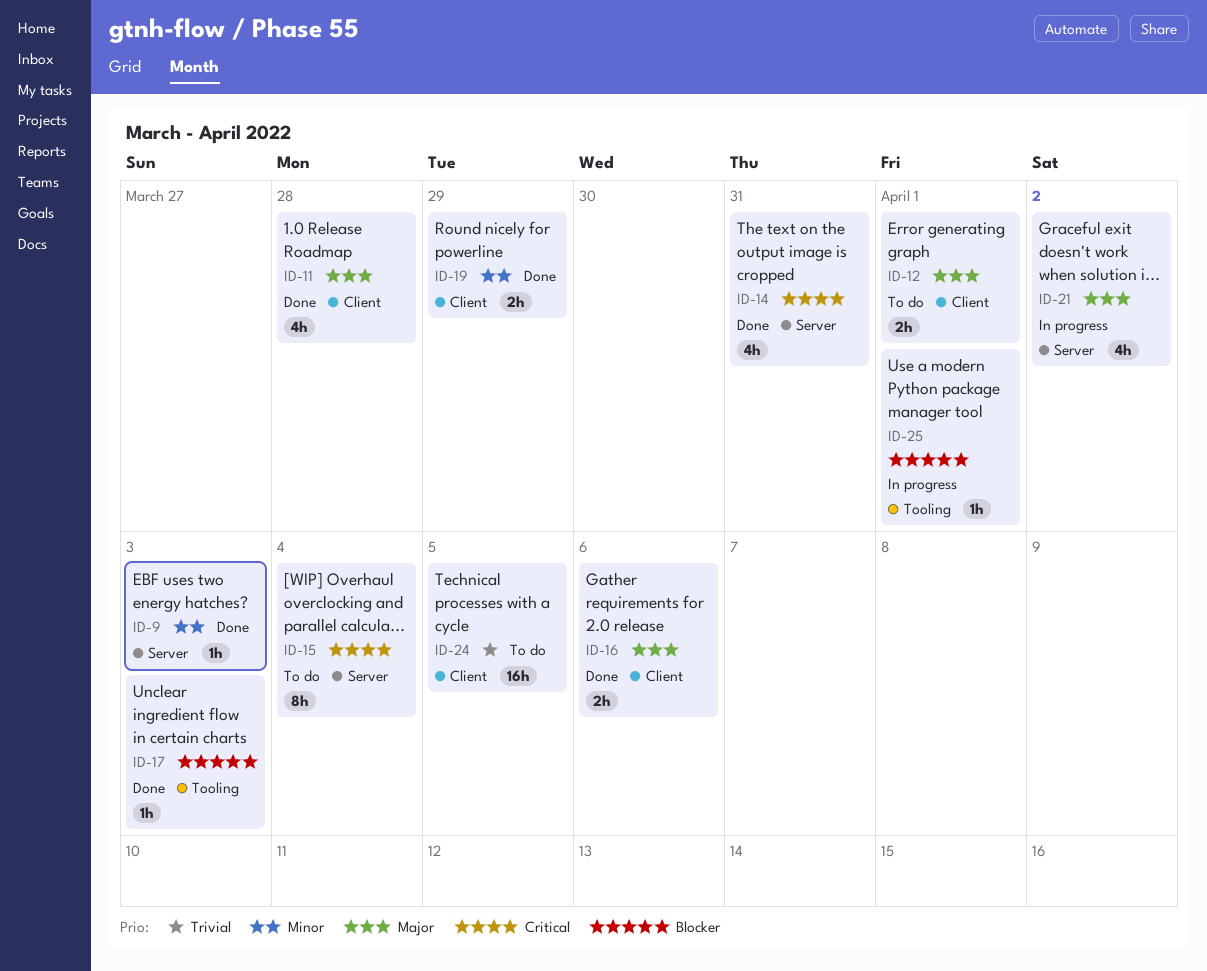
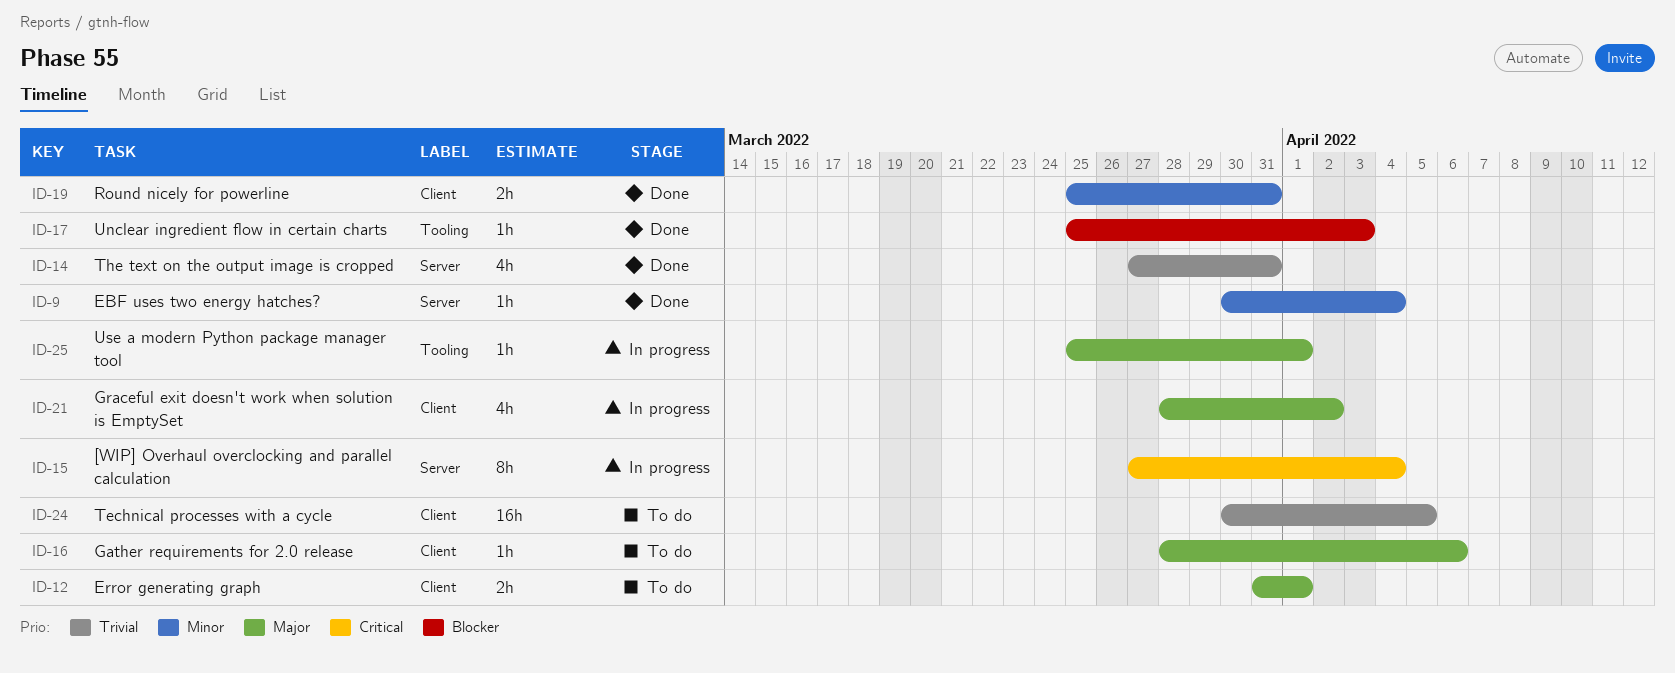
ID-9, due: Apr 3 -> Apr 4
ID-11: present -> none
ID-14, priority: Critical -> Trivial
ID-15, status: To do -> In progress
ID-16, status: Done -> To do
ID-16, estimate: 2h -> 1h
ID-19, due: Mar 29 -> Mar 31
ID-21, label: Server -> Client
ID-25, priority: Blocker -> Major

